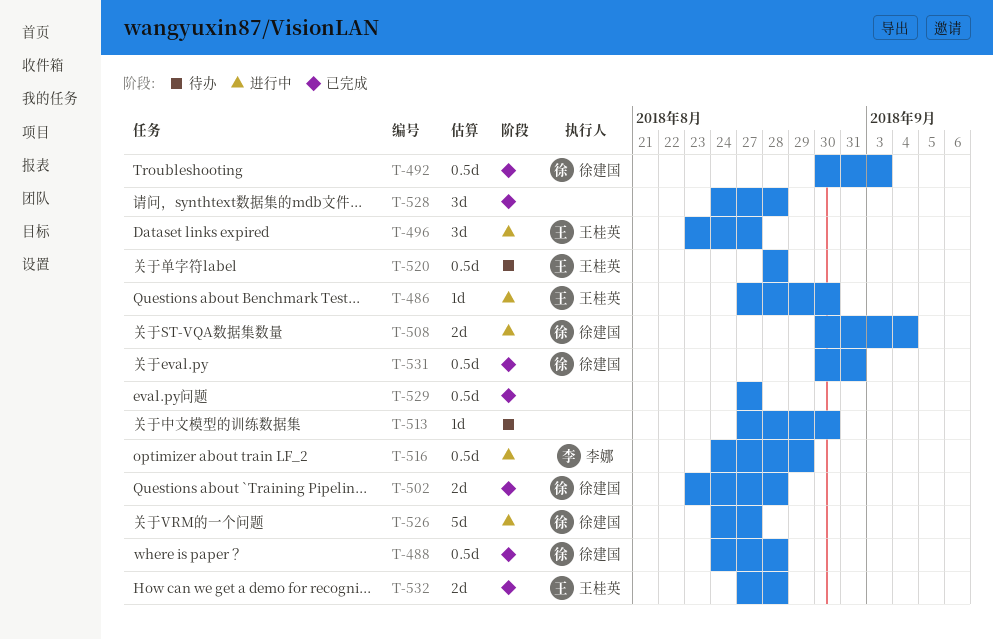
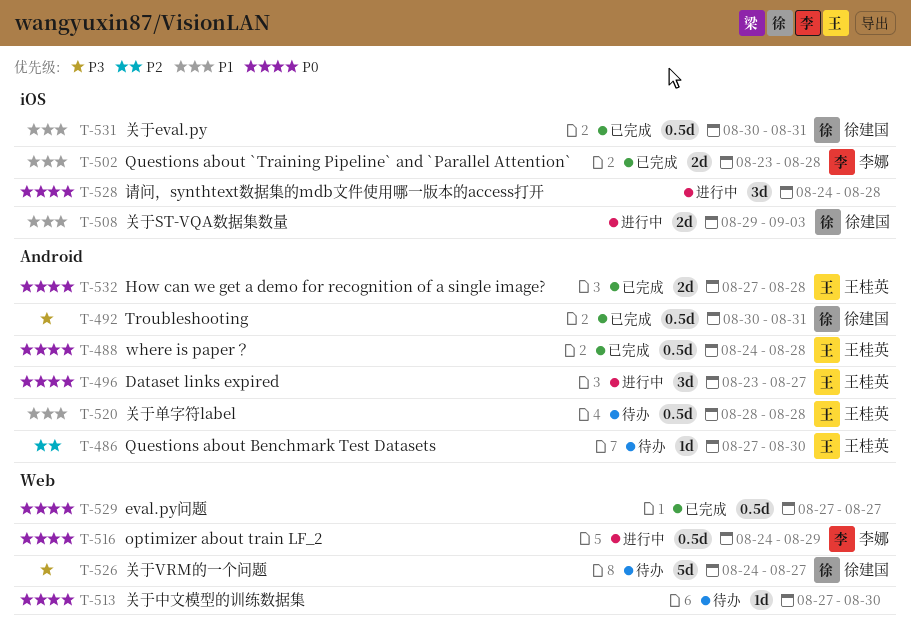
T-486, status: 进行中 -> 待办
T-488, owner: 徐建国 -> 王桂英
T-492, due: Sep 3 -> Aug 31
T-502, owner: 徐建国 -> 李娜
T-508, start: Aug 30 -> Aug 29
T-508, due: Sep 4 -> Sep 3
T-526, status: 进行中 -> 待办
T-528, status: 已完成 -> 进行中

